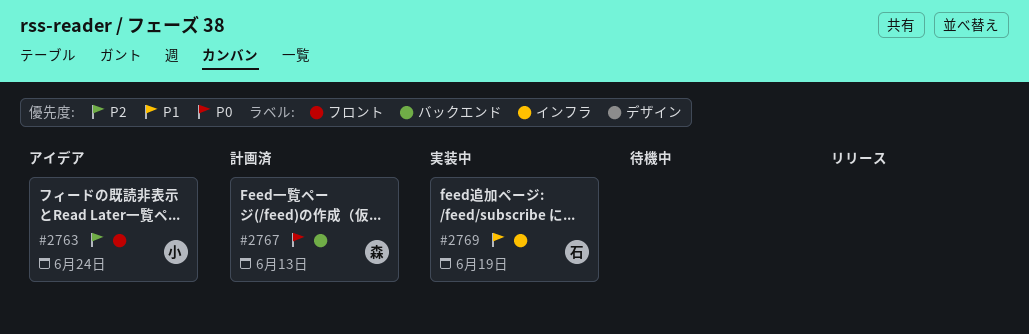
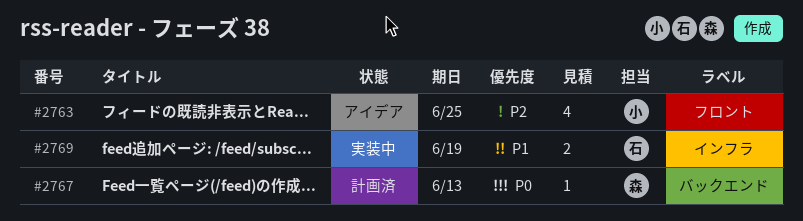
#2763, due: Jun 24 -> Jun 25

